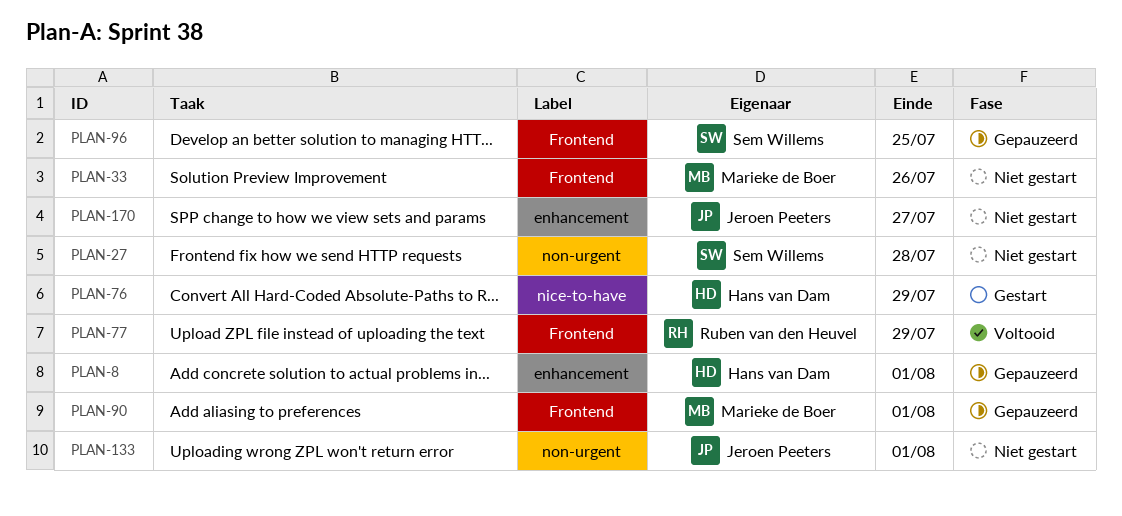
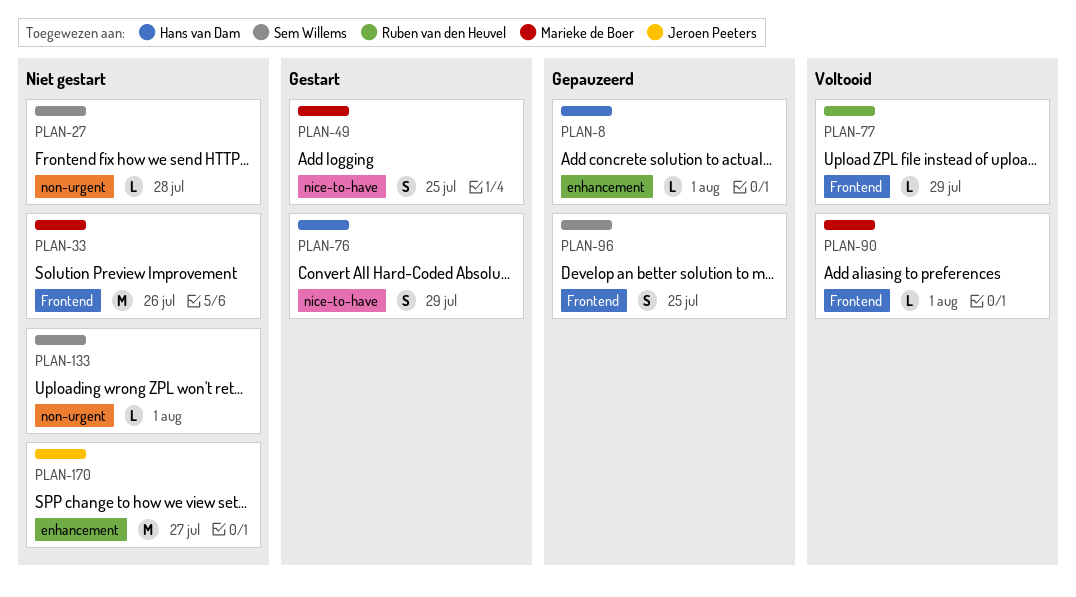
PLAN-49: none -> present
PLAN-90, status: Gepauzeerd -> Voltooid
PLAN-133, owner: Jeroen Peeters -> Sem Willems

